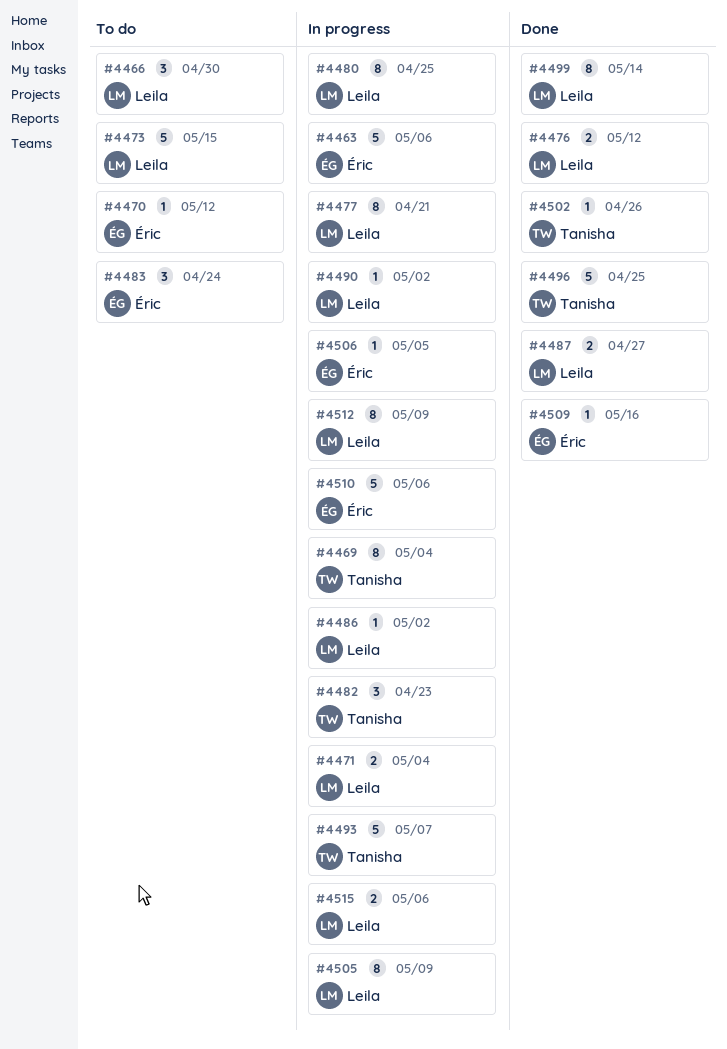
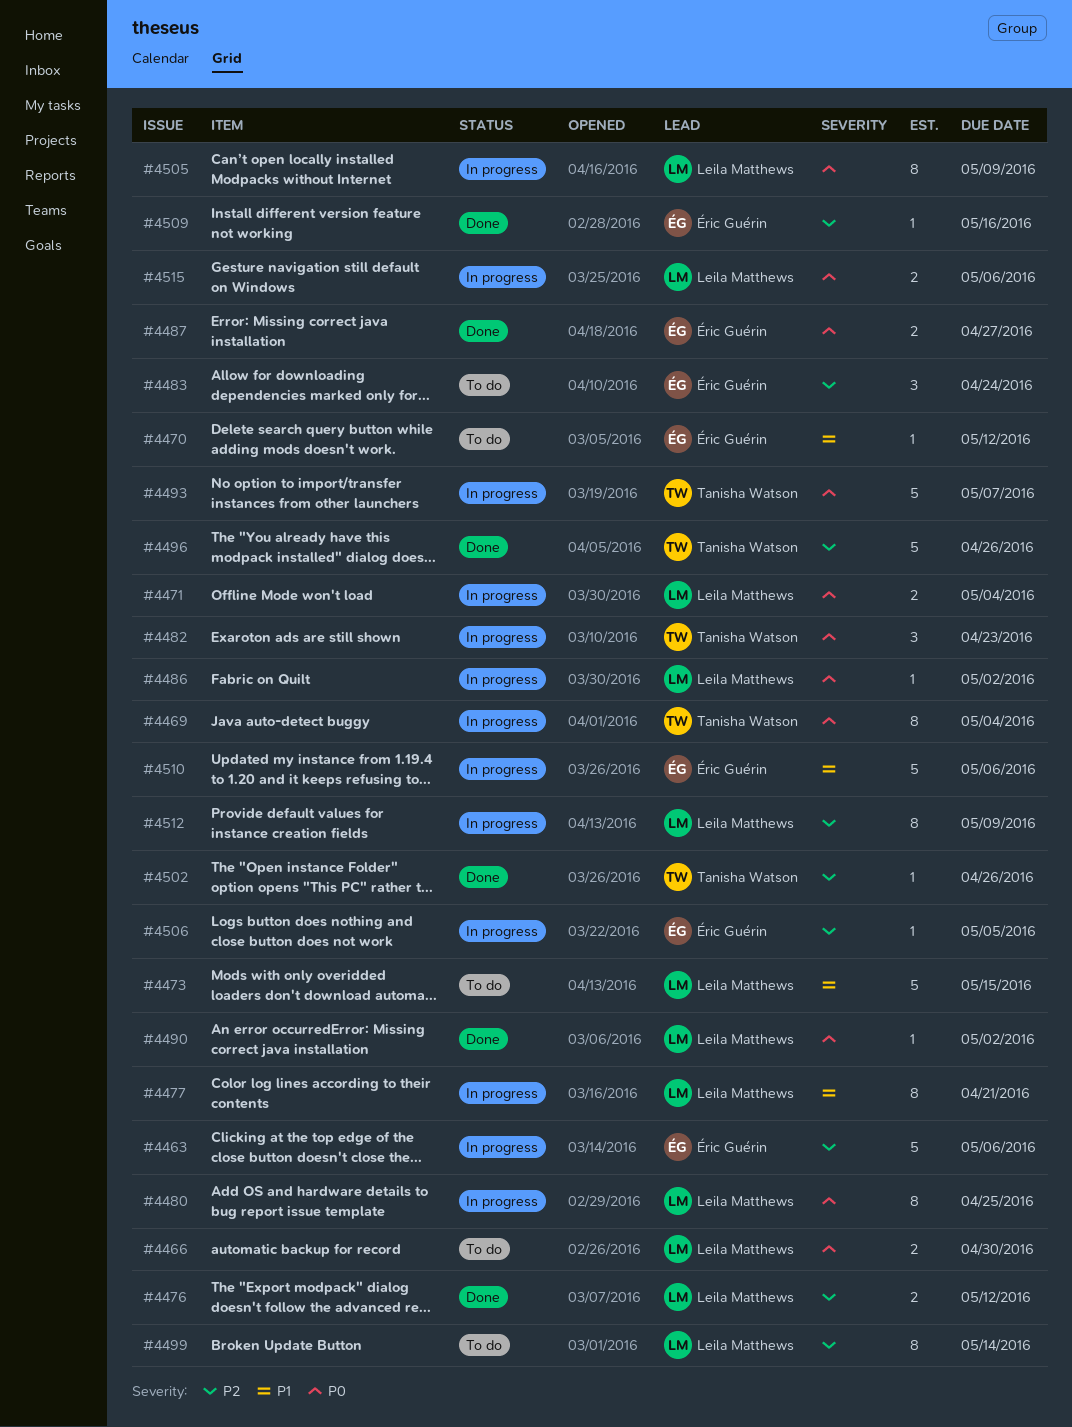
#4466, estimate: 3 -> 2
#4487, owner: Leila Matthews -> Éric Guérin
#4490, status: In progress -> Done
#4496, due: Apr 25 -> Apr 26
#4499, status: Done -> To do

